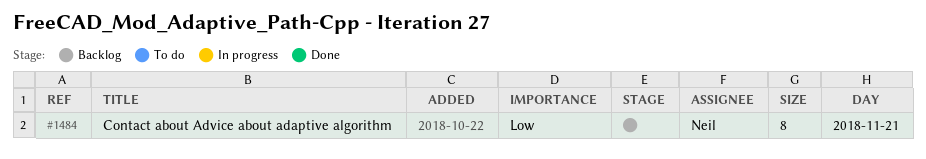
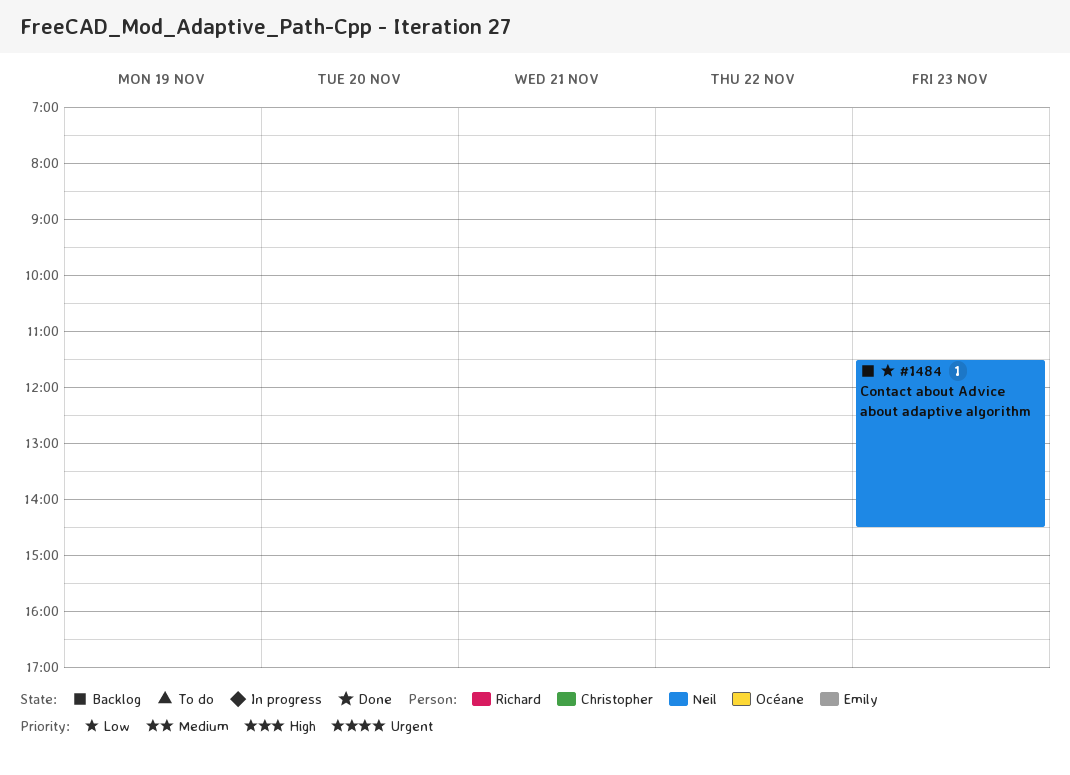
#1484, estimate: 8 -> 1
#1484, day: Nov 21 -> Nov 23

